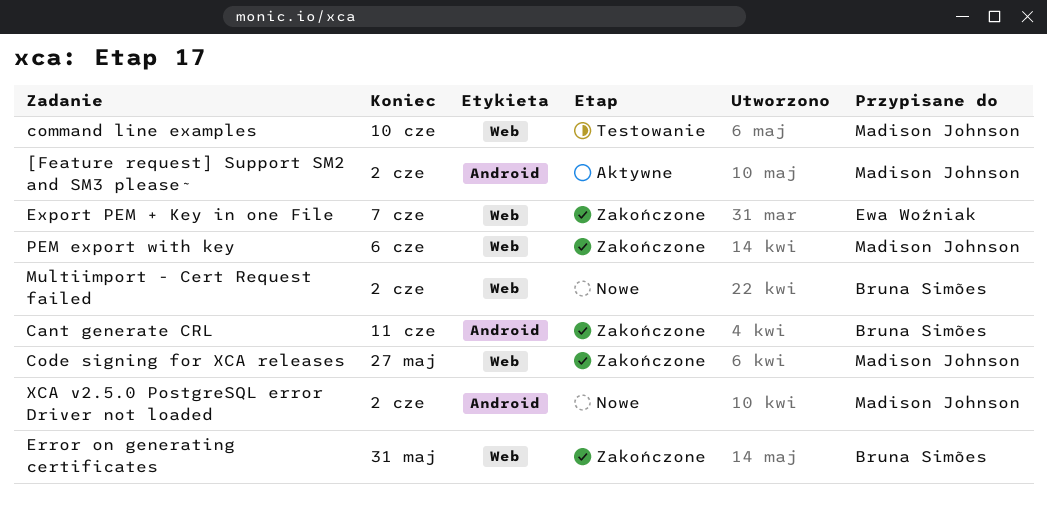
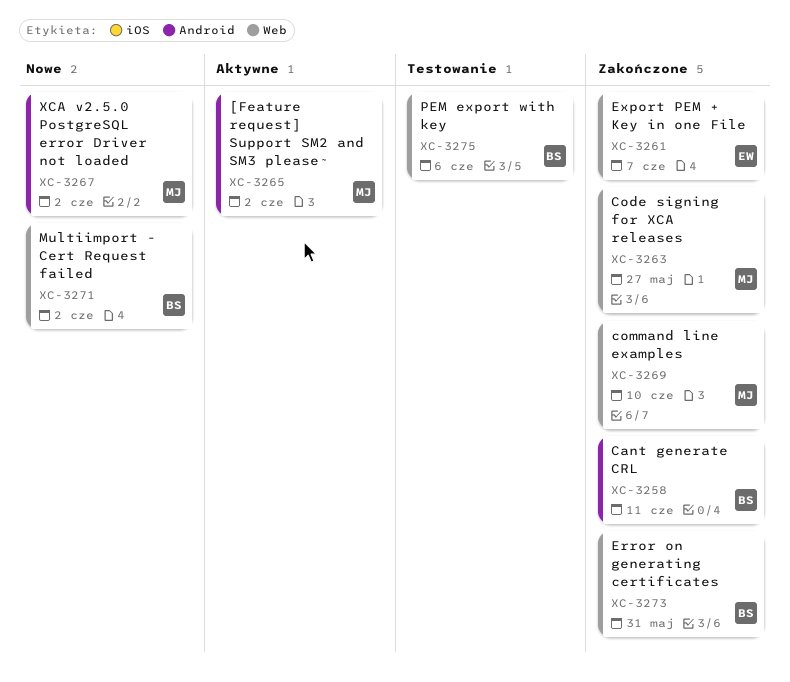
command line examples, status: Testowanie -> Zakończone
PEM export with key, status: Zakończone -> Testowanie
PEM export with key, owner: Madison Johnson -> Bruna Simões

